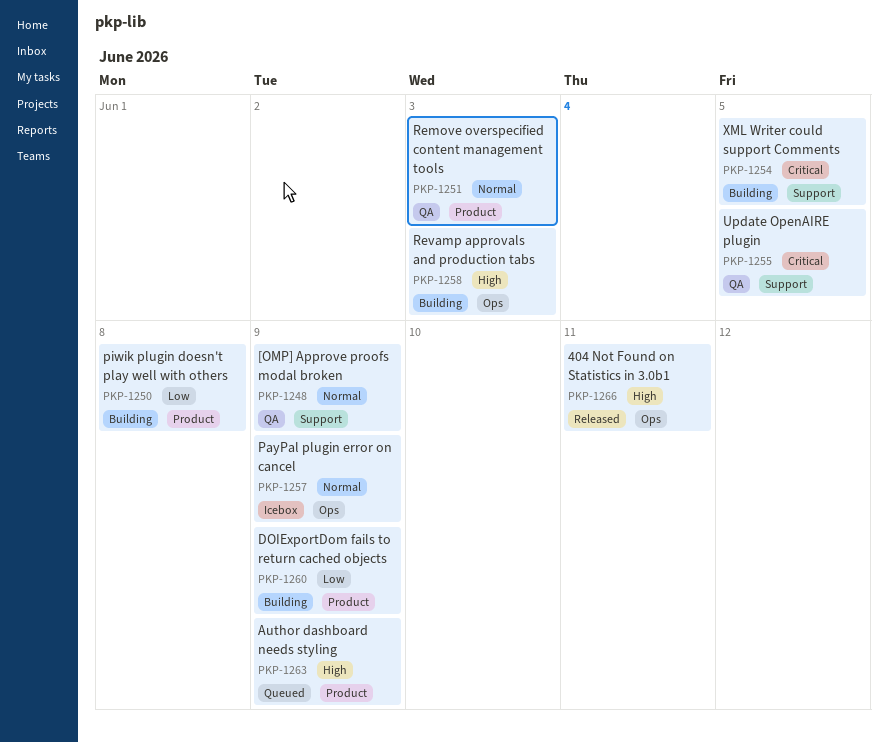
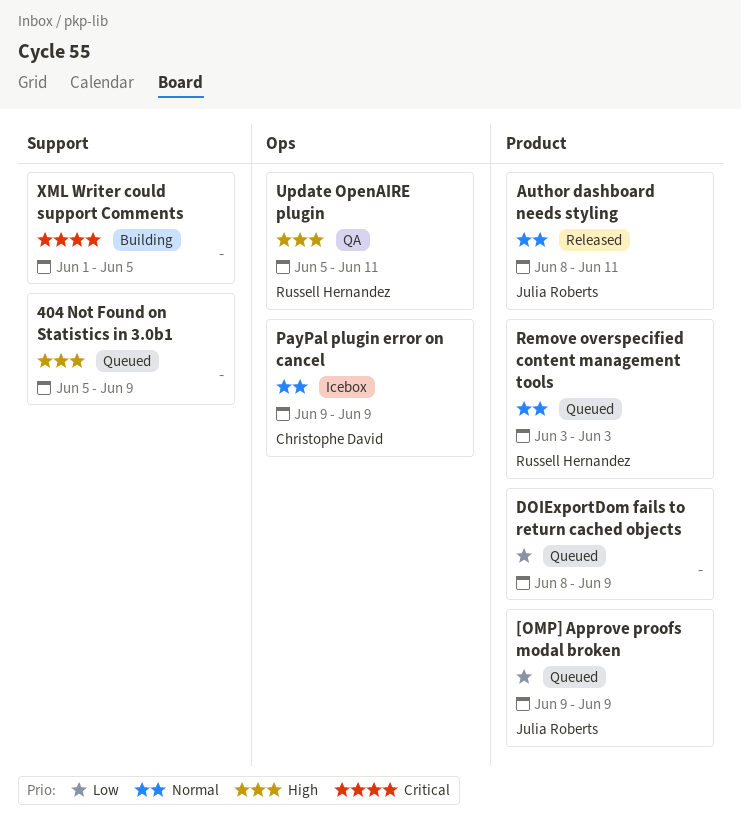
404 Not Found on Statistics in 3.0b1, status: Released -> Queued
404 Not Found on Statistics in 3.0b1, label: Ops -> Support
404 Not Found on Statistics in 3.0b1, due: Jun 11 -> Jun 9
[OMP] Approve proofs modal broken, status: QA -> Queued
[OMP] Approve proofs modal broken, priority: Normal -> Low
[OMP] Approve proofs modal broken, label: Support -> Product
Author dashboard needs styling, status: Queued -> Released
Author dashboard needs styling, priority: High -> Normal
Author dashboard needs styling, due: Jun 9 -> Jun 11
DOIExportDom fails to return cached objects, status: Building -> Queued
piwik plugin doesn't play well with others: present -> none
Remove overspecified content management tools, status: QA -> Queued
Revamp approvals and production tabs: present -> none
Update OpenAIRE plugin, priority: Critical -> High
Update OpenAIRE plugin, label: Support -> Ops
Update OpenAIRE plugin, due: Jun 5 -> Jun 11

